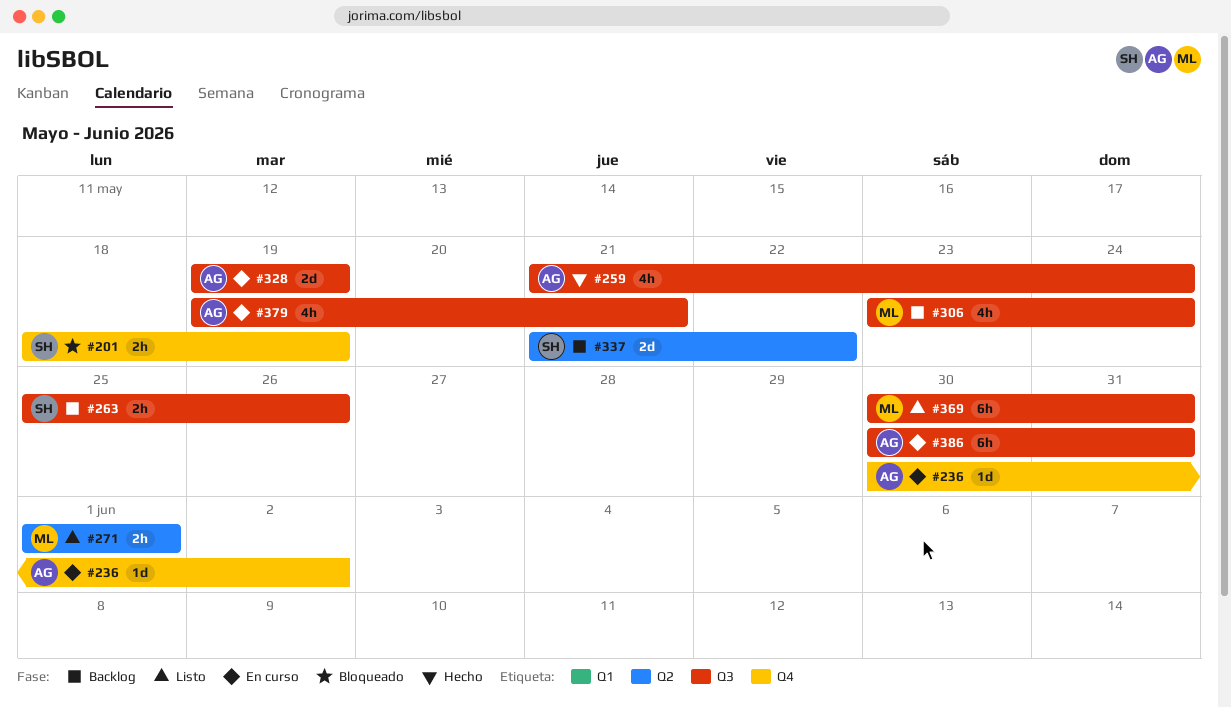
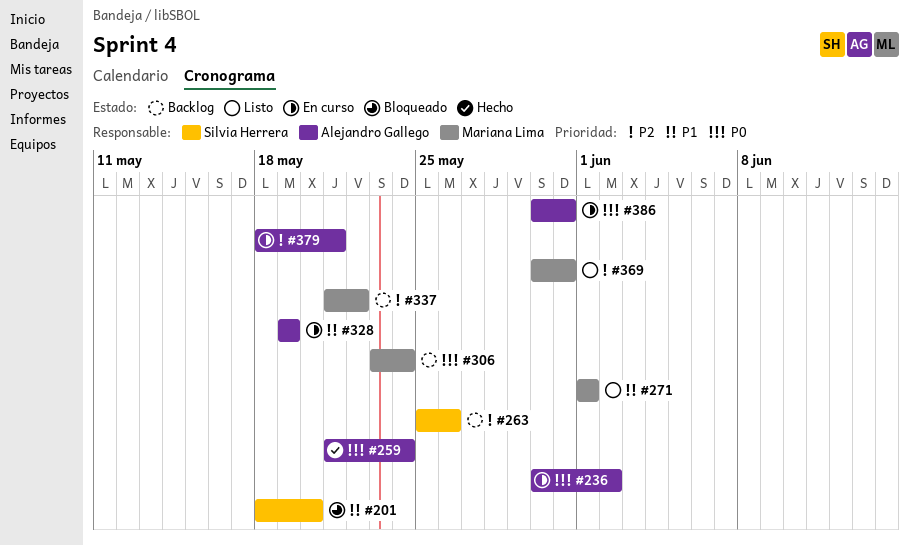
#201, due: May 19 -> May 20
#337, owner: Silvia Herrera -> Mariana Lima
#379, start: May 19 -> May 18

